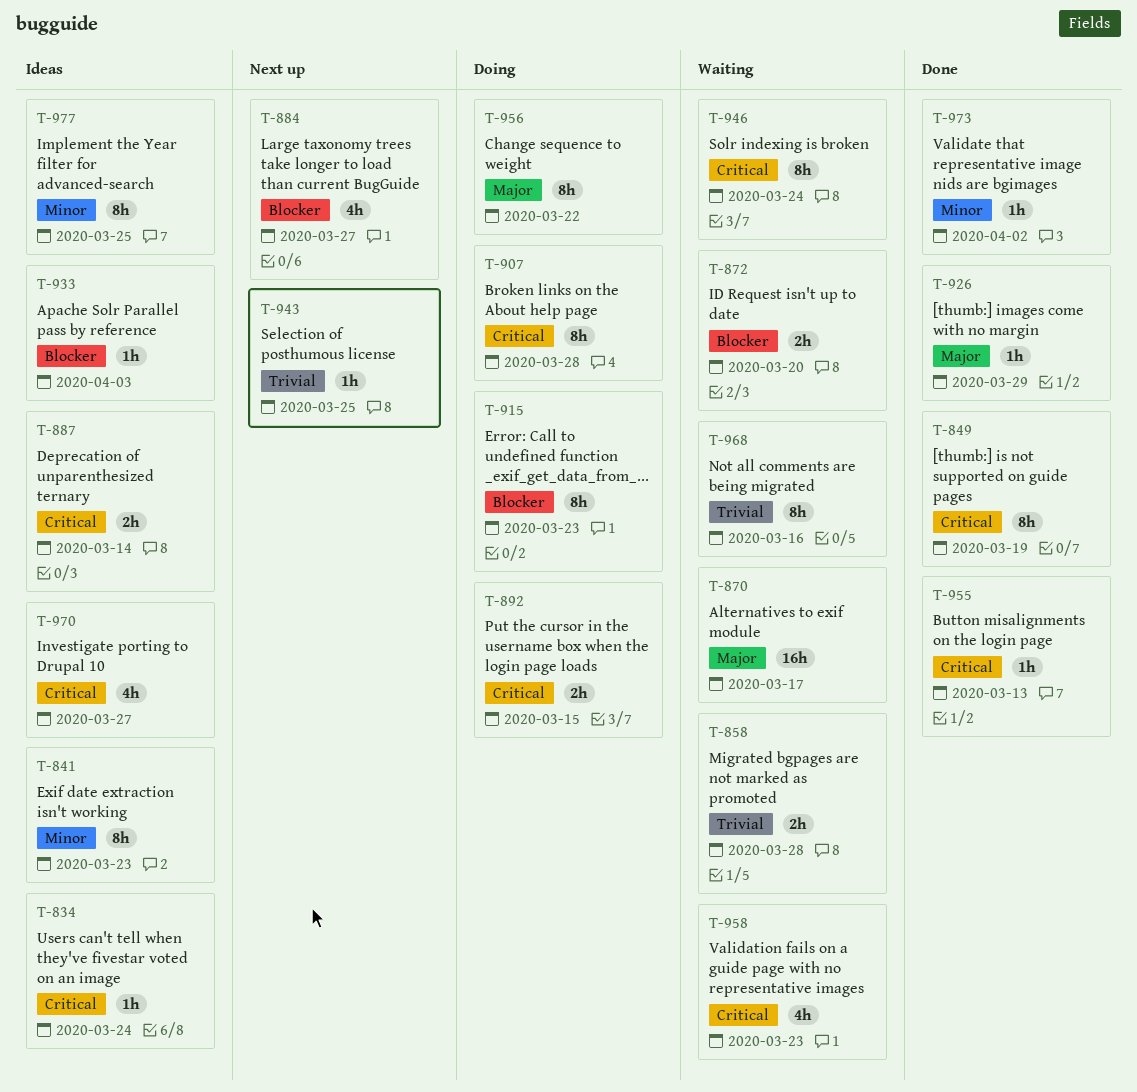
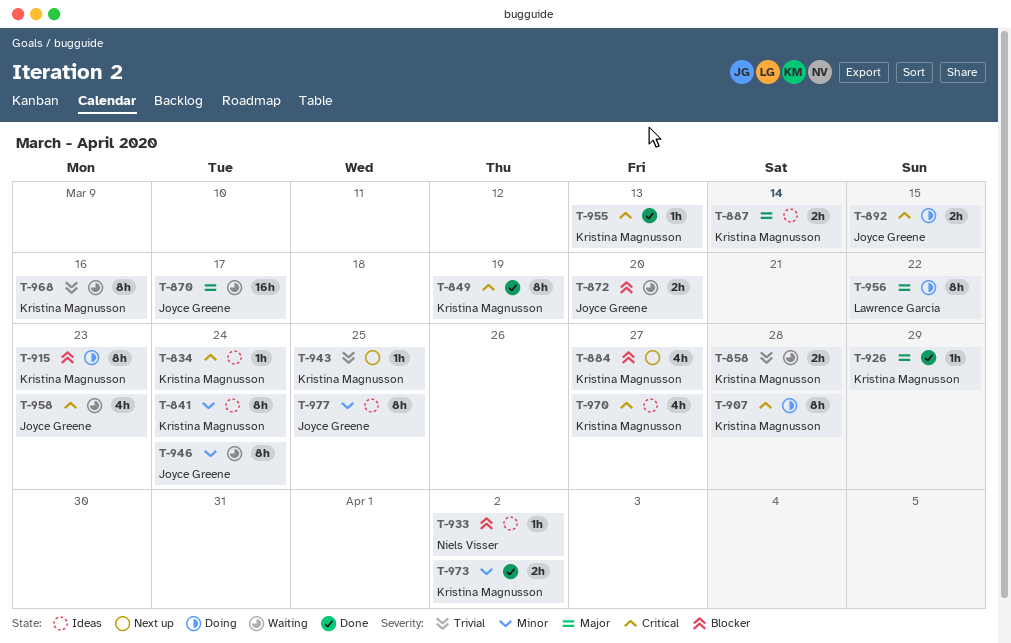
T-841, due: Mar 23 -> Mar 24
T-887, priority: Critical -> Major
T-933, due: Apr 3 -> Apr 2
T-946, priority: Critical -> Minor
T-973, estimate: 1h -> 2h

